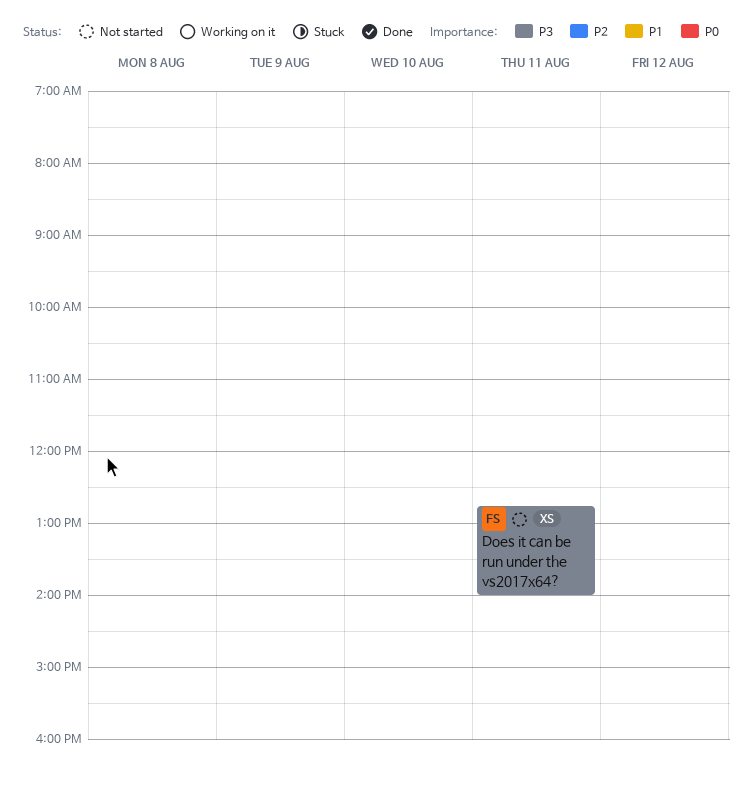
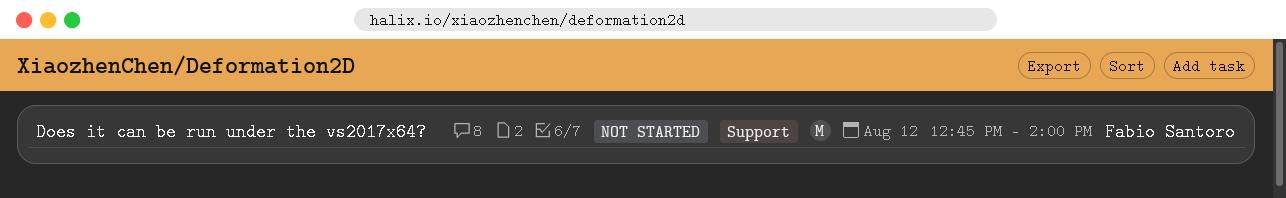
Does it can be run under the vs2017x64?, estimate: XS -> M
Does it can be run under the vs2017x64?, day: Aug 11 -> Aug 12

